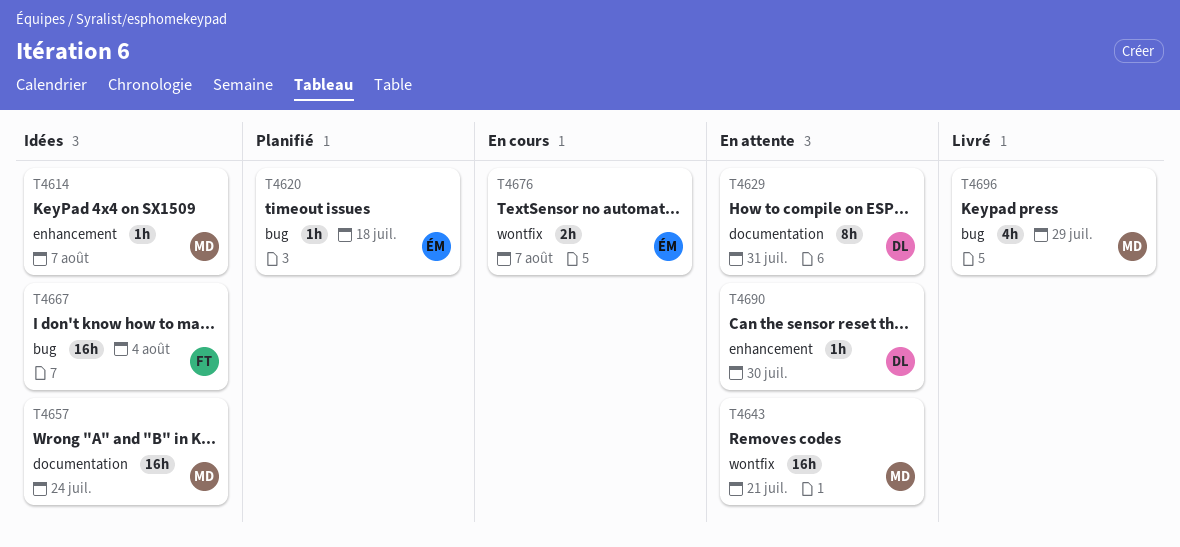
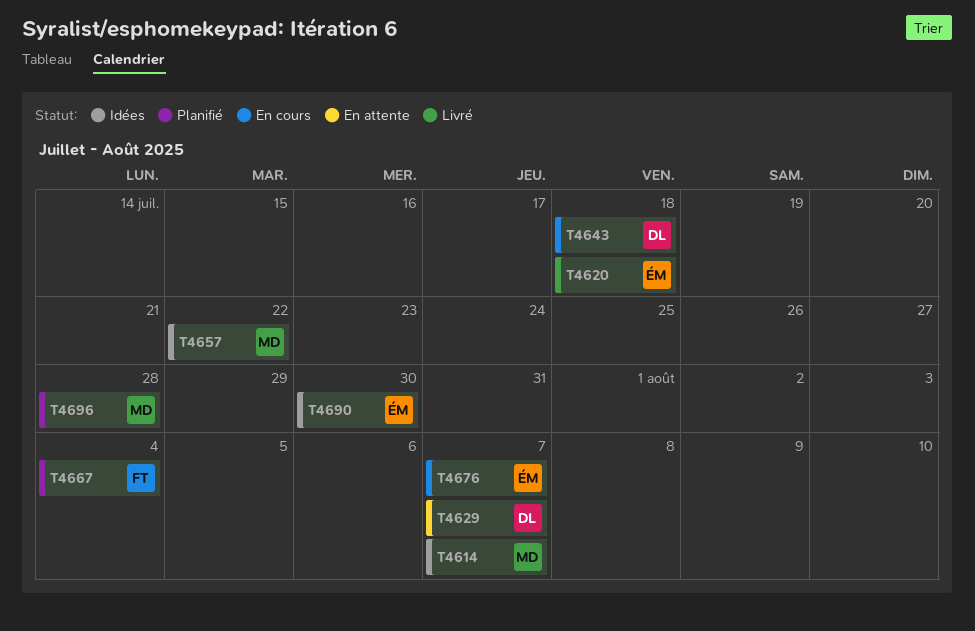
T4620, status: Planifié -> Livré
T4629, due: Jul 31 -> Aug 7
T4643, status: En attente -> En cours
T4643, owner: MD -> DL
T4643, due: Jul 21 -> Jul 18
T4657, due: Jul 24 -> Jul 22
T4667, status: Idées -> Planifié
T4690, status: En attente -> Idées
T4690, owner: DL -> ÉM
T4696, status: Livré -> Planifié
T4696, due: Jul 29 -> Jul 28

